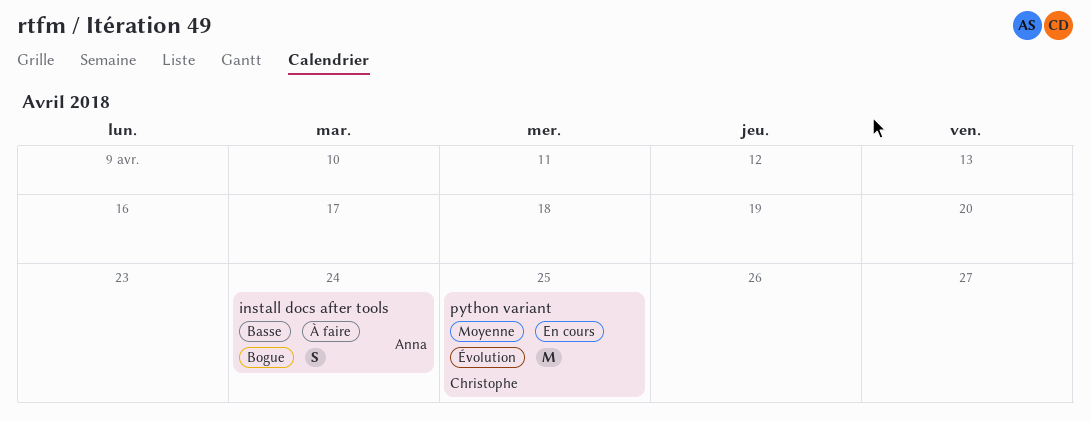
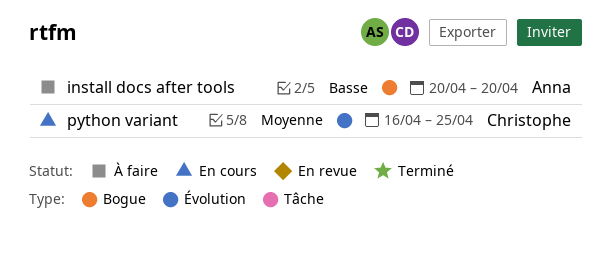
install docs after tools, due: Apr 24 -> Apr 20

